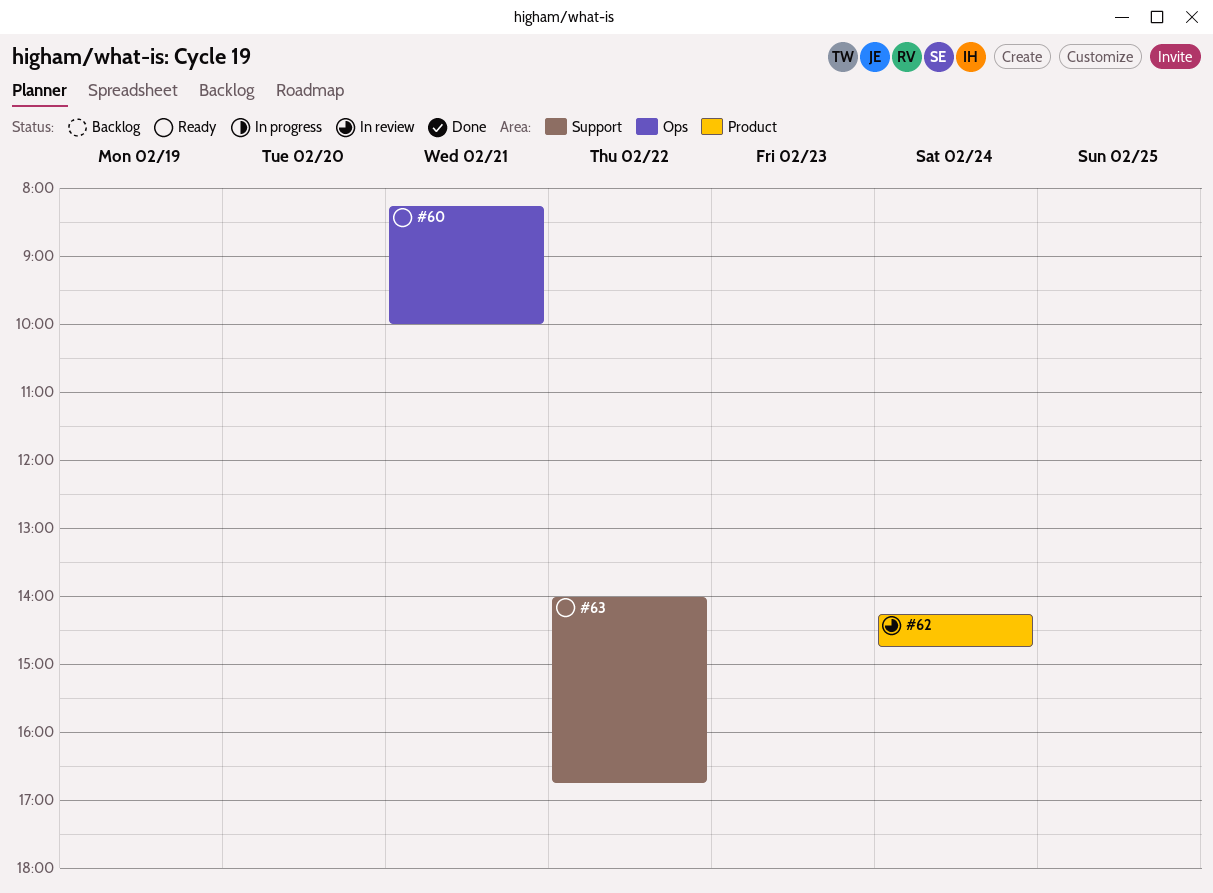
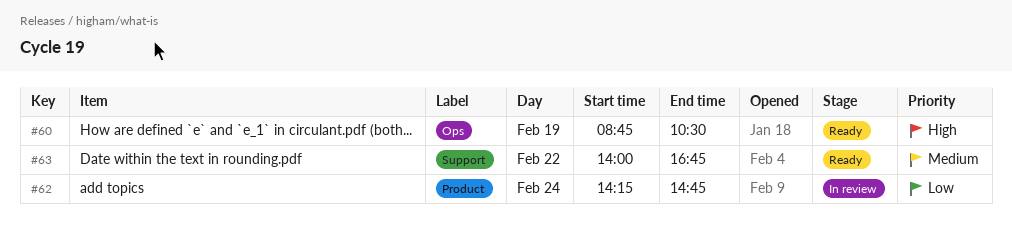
#60, day: Feb 21 -> Feb 19
#60, begins: 08:15 -> 08:45
#60, ends: 10:00 -> 10:30

